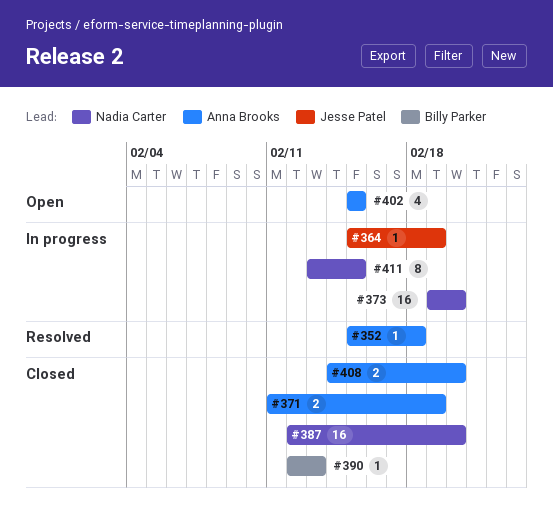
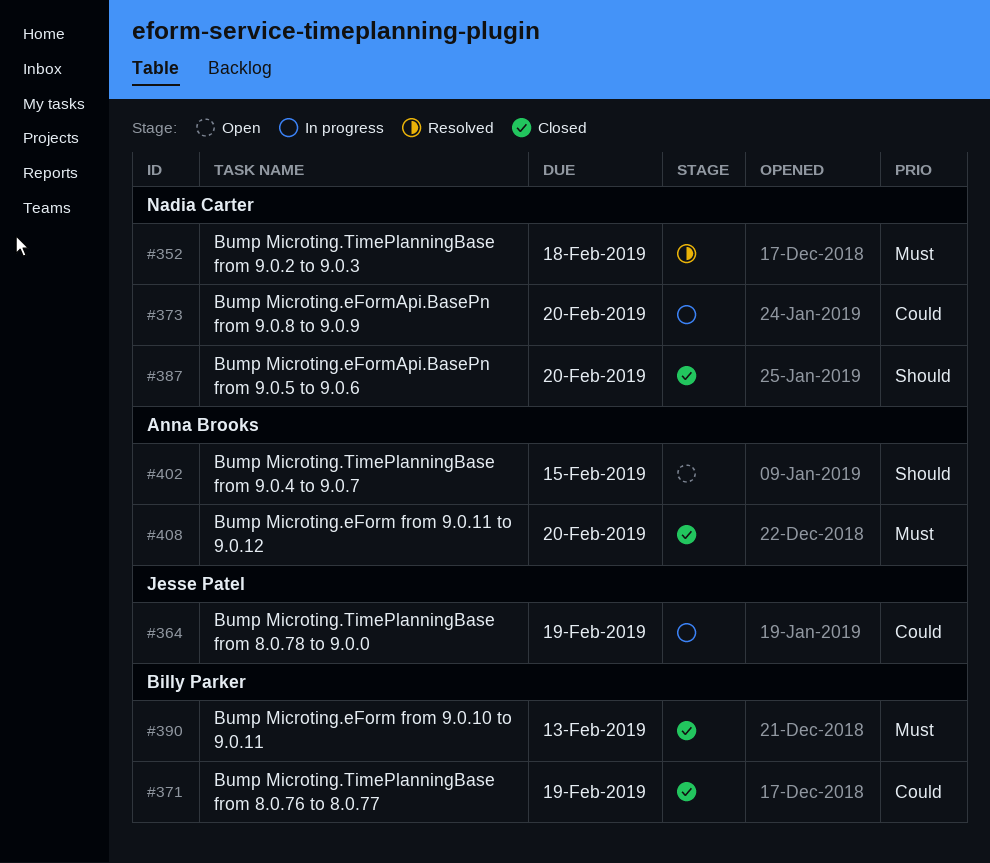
#352, owner: Anna Brooks -> Nadia Carter
#371, owner: Anna Brooks -> Billy Parker
#411: present -> none

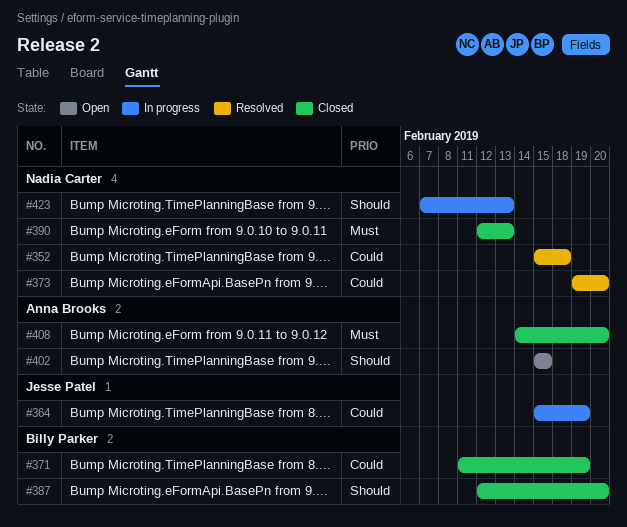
#352, priority: Must -> Could
#373, status: In progress -> Resolved
#387, owner: Nadia Carter -> Billy Parker
#390, owner: Billy Parker -> Nadia Carter
#423: none -> present

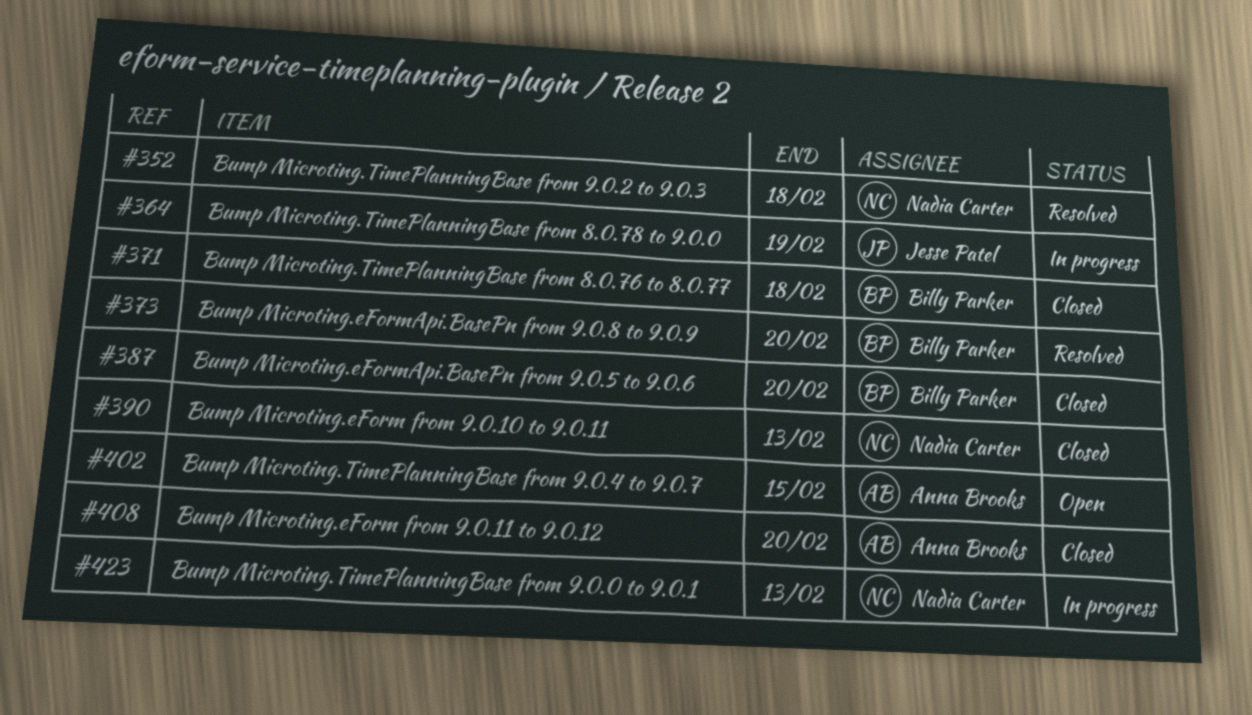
#371, due: Feb 19 -> Feb 18
#373, owner: Nadia Carter -> Billy Parker

